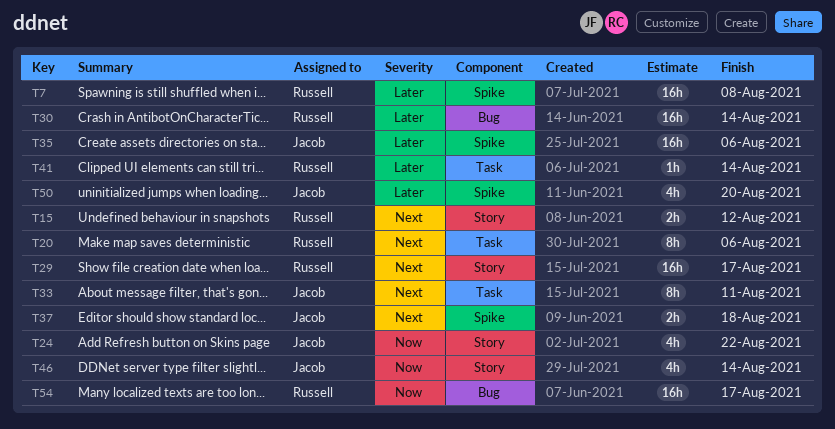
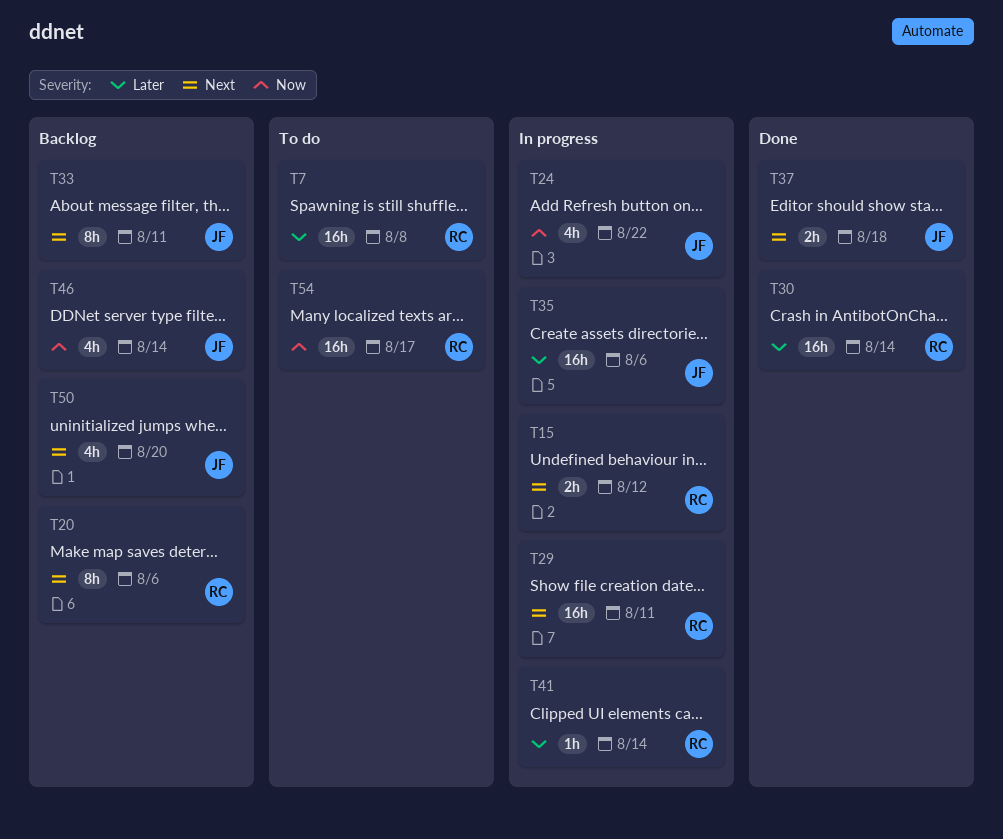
T29, due: Aug 17 -> Aug 11
T50, priority: Later -> Next

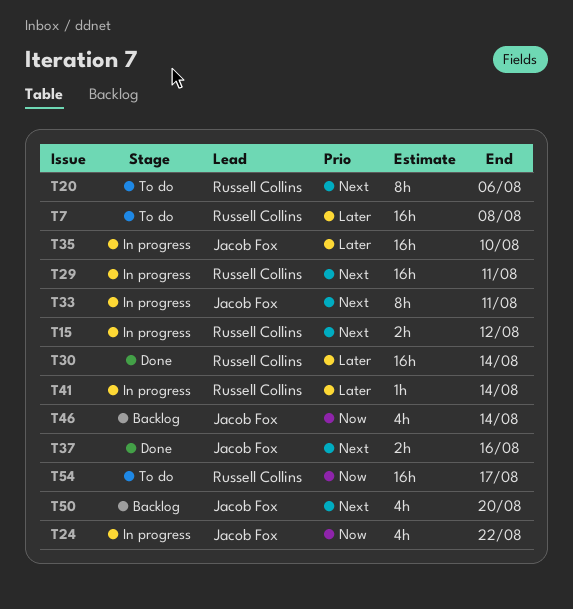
T20, status: Backlog -> To do
T33, status: Backlog -> In progress
T35, due: Aug 6 -> Aug 10
T37, due: Aug 18 -> Aug 16

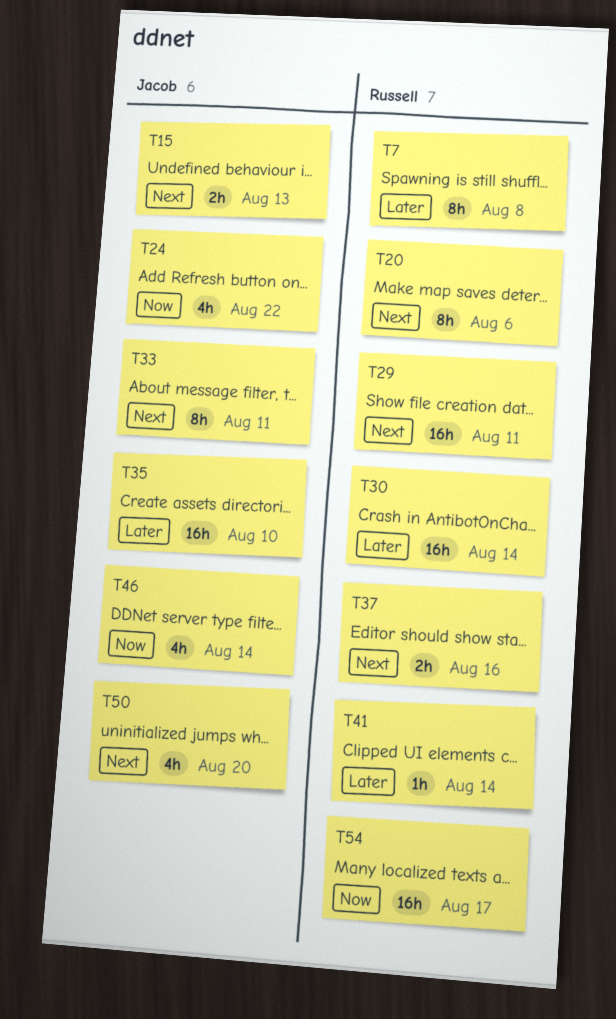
T7, estimate: 16h -> 8h
T15, owner: Russell Collins -> Jacob Fox
T15, due: Aug 12 -> Aug 13
T37, owner: Jacob Fox -> Russell Collins

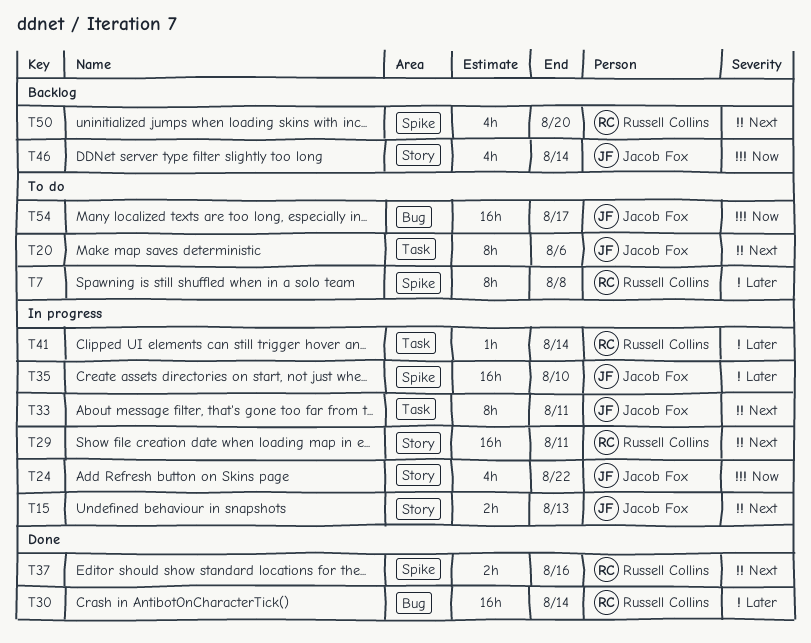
T20, owner: Russell Collins -> Jacob Fox
T50, owner: Jacob Fox -> Russell Collins
T54, owner: Russell Collins -> Jacob Fox

